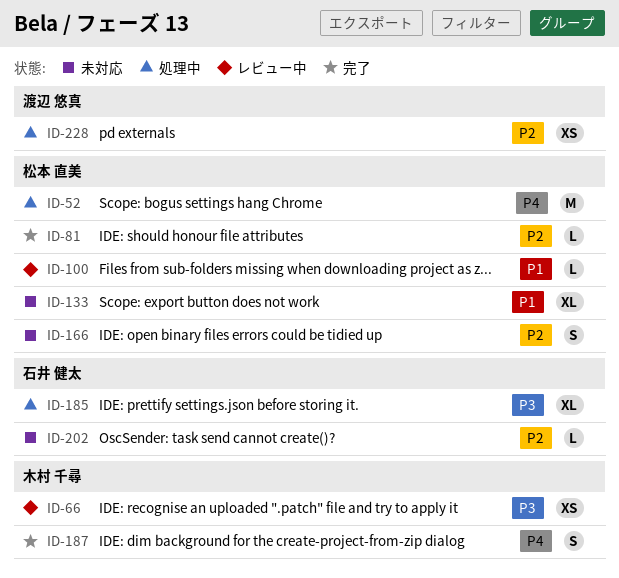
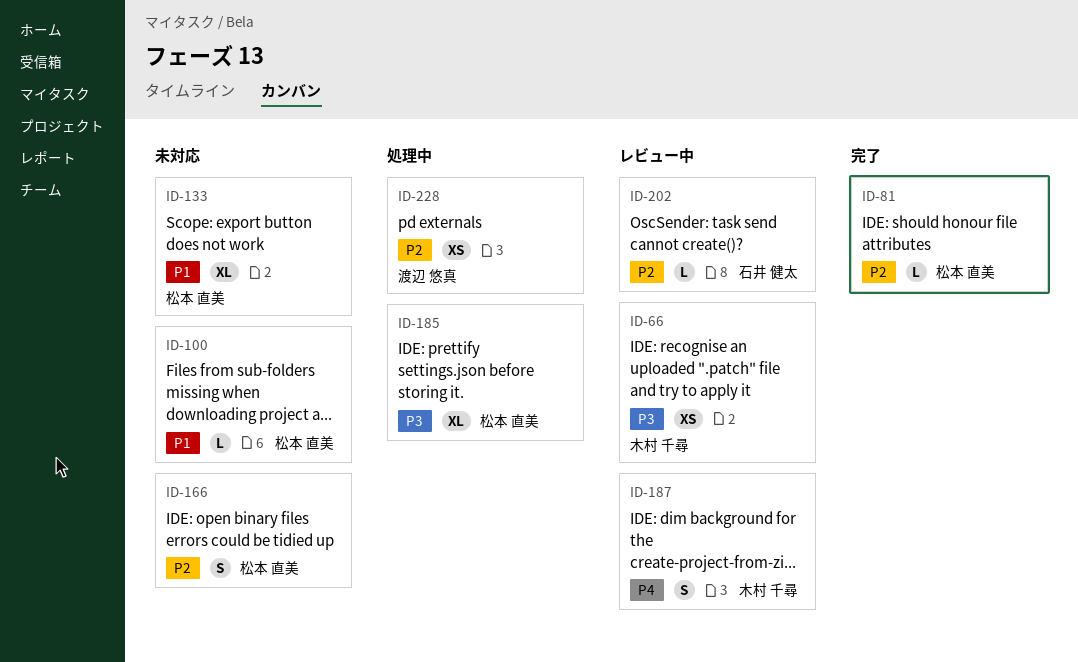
ID-52: present -> none
ID-100, status: レビュー中 -> 未対応
ID-185, owner: 石井 健太 -> 松本 直美
ID-187, status: 完了 -> レビュー中
ID-202, status: 未対応 -> レビュー中

